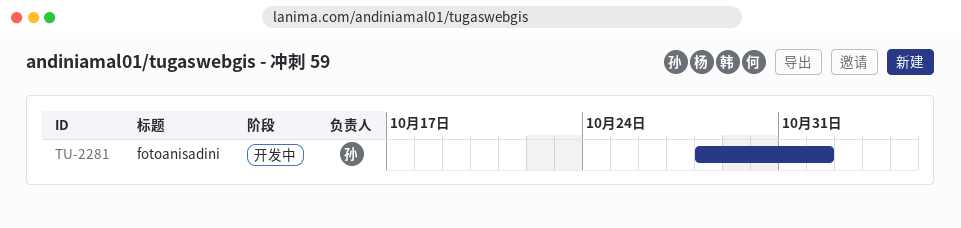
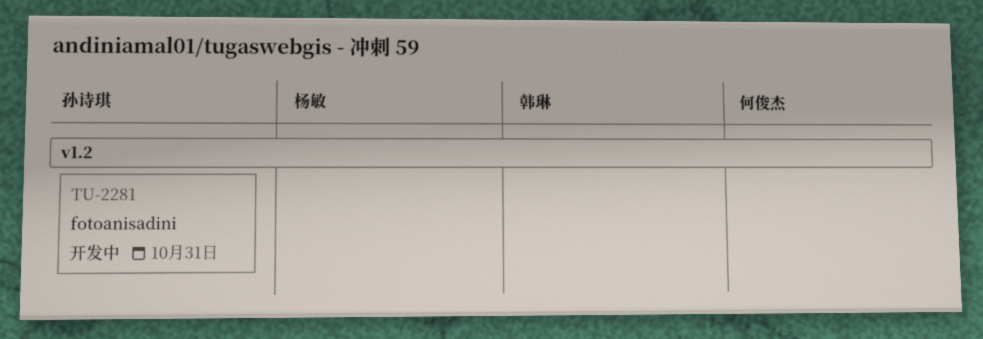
TU-2281, due: Nov 1 -> Oct 31

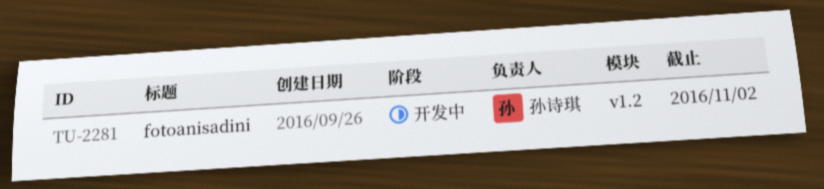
TU-2281, due: Oct 31 -> Nov 2

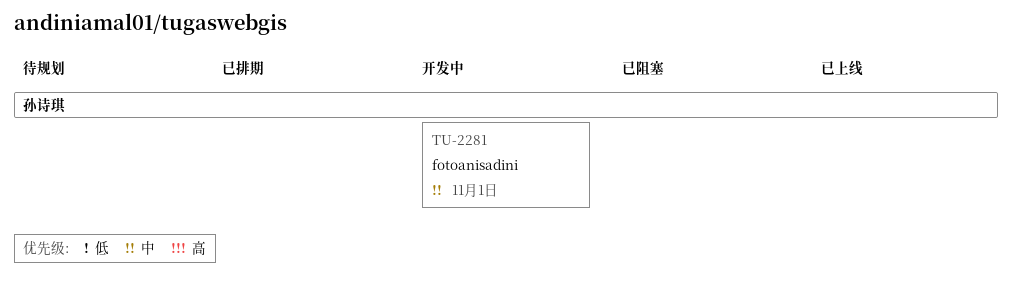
TU-2281, due: Nov 2 -> Nov 1

